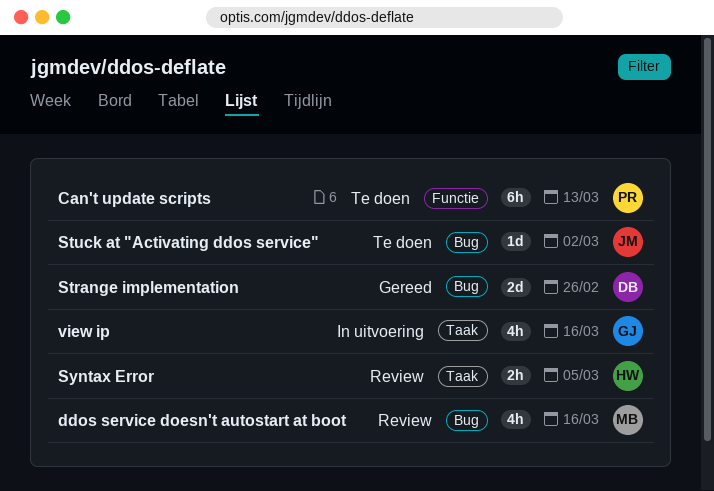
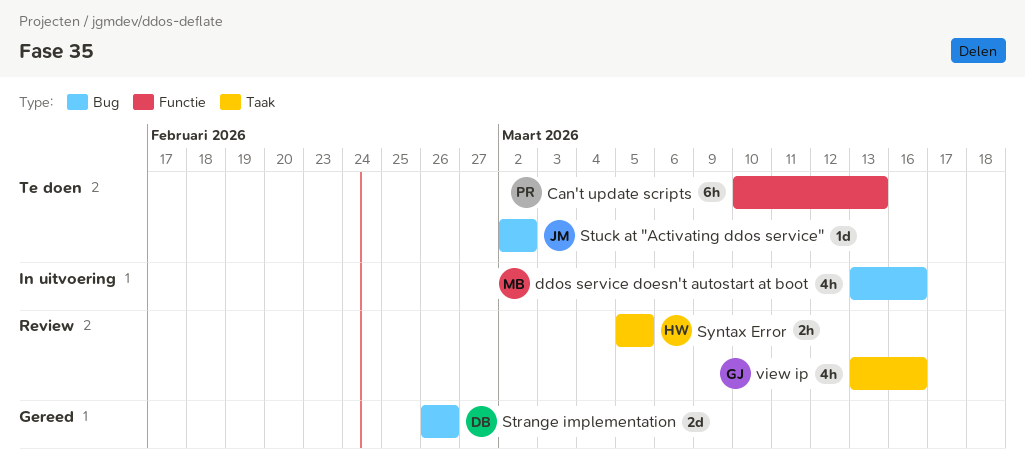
ddos service doesn't autostart at boot, status: Review -> In uitvoering
view ip, status: In uitvoering -> Review

